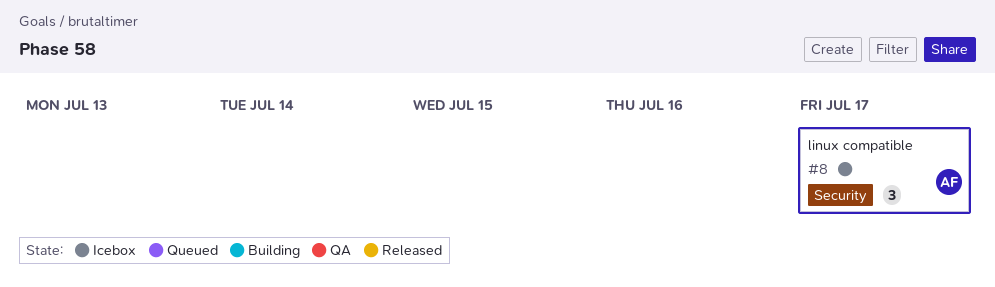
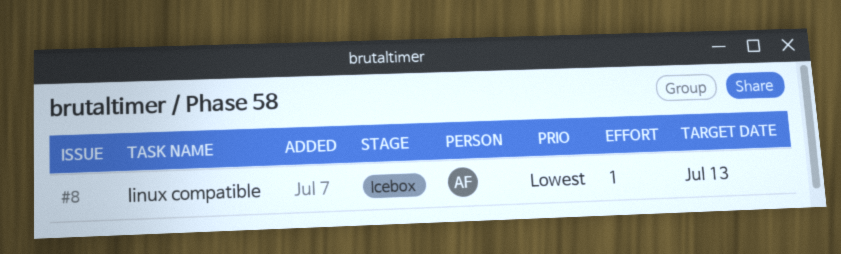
#8, estimate: 3 -> 1
#8, due: Jul 17 -> Jul 13

